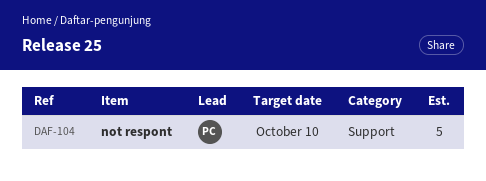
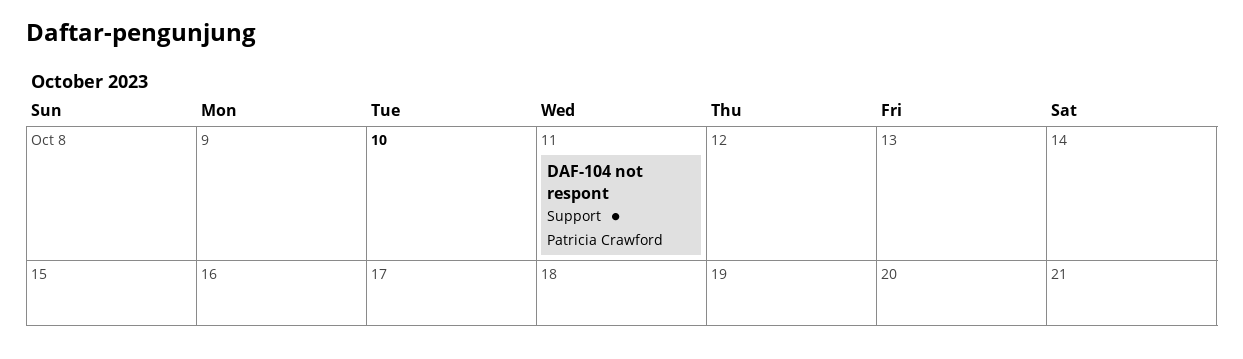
DAF-104, estimate: 5 -> 1
DAF-104, due: Oct 10 -> Oct 11

